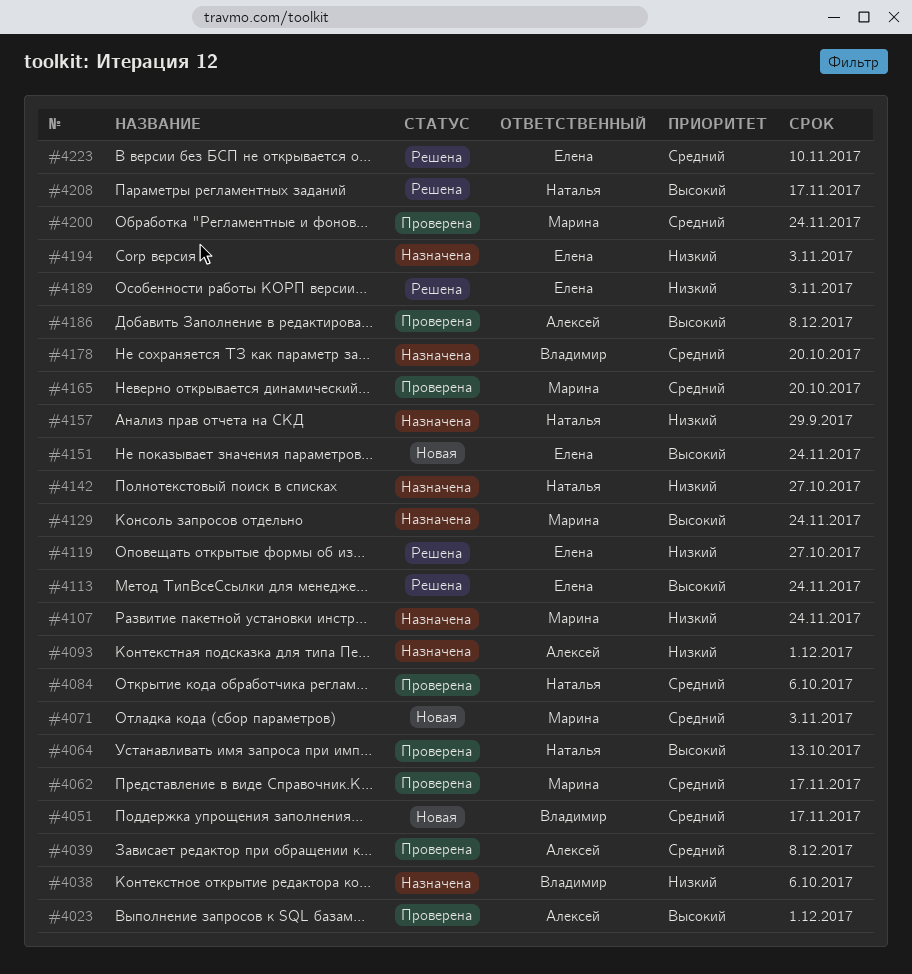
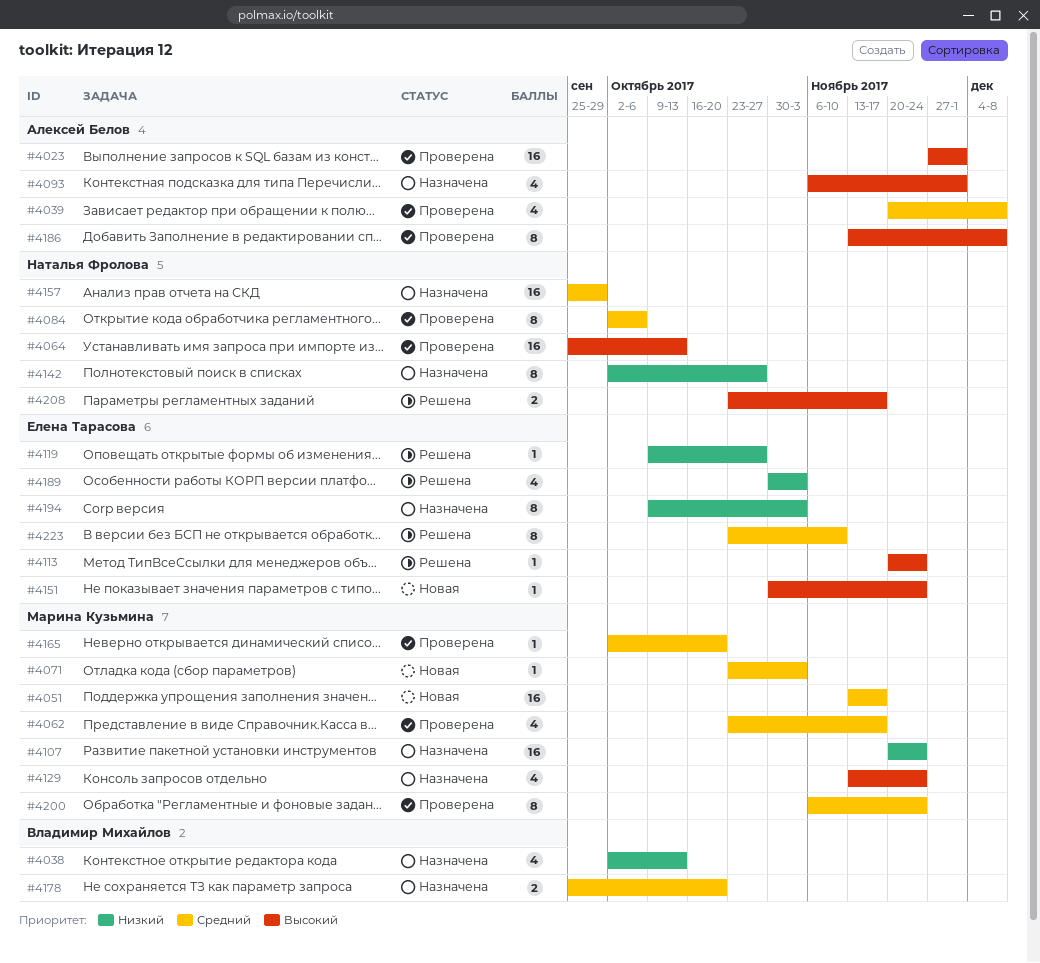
#4038, due: Oct 6 -> Oct 13
#4051, owner: Владимир Михайлов -> Марина Кузьмина
#4093, priority: Низкий -> Высокий
#4157, priority: Низкий -> Средний

